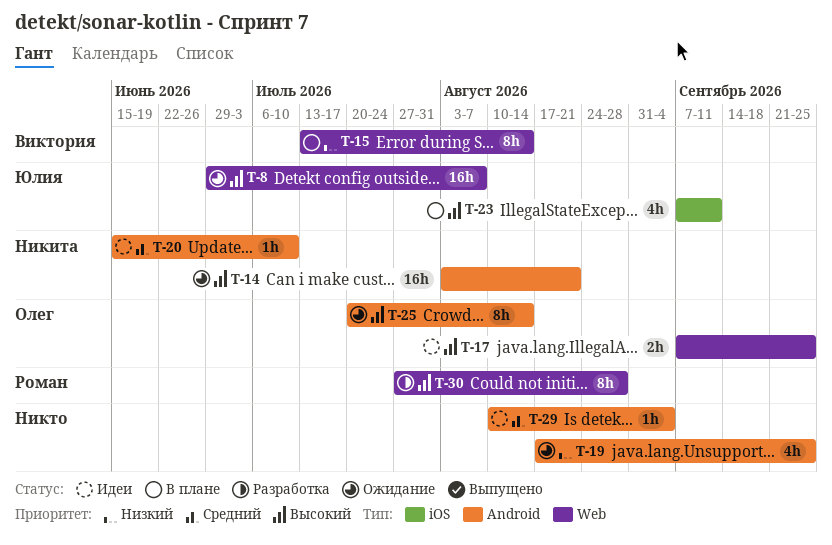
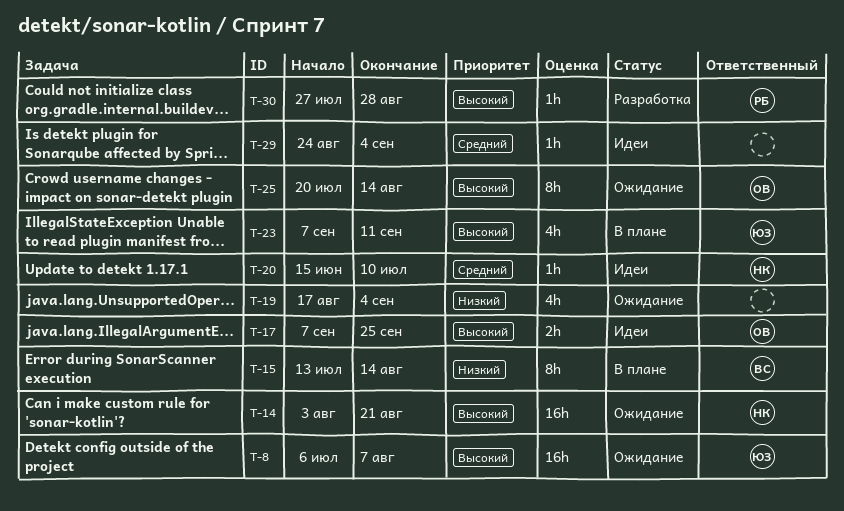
T-8, start: Jun 29 -> Jul 6
T-19, due: Sep 25 -> Sep 4
T-29, start: Aug 10 -> Aug 24
T-30, estimate: 8h -> 1h

